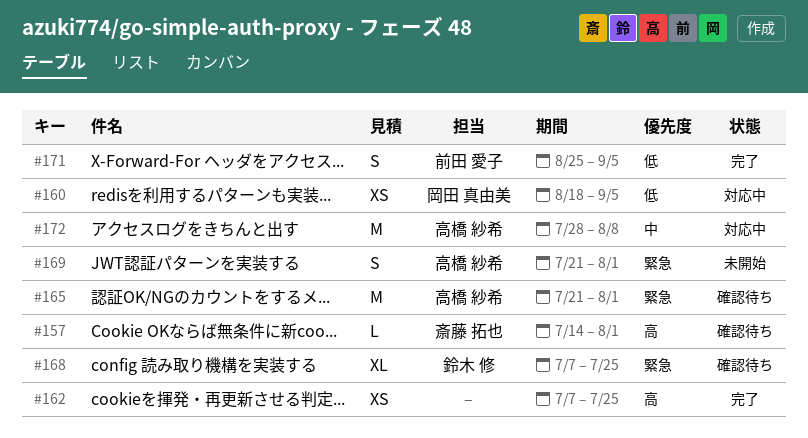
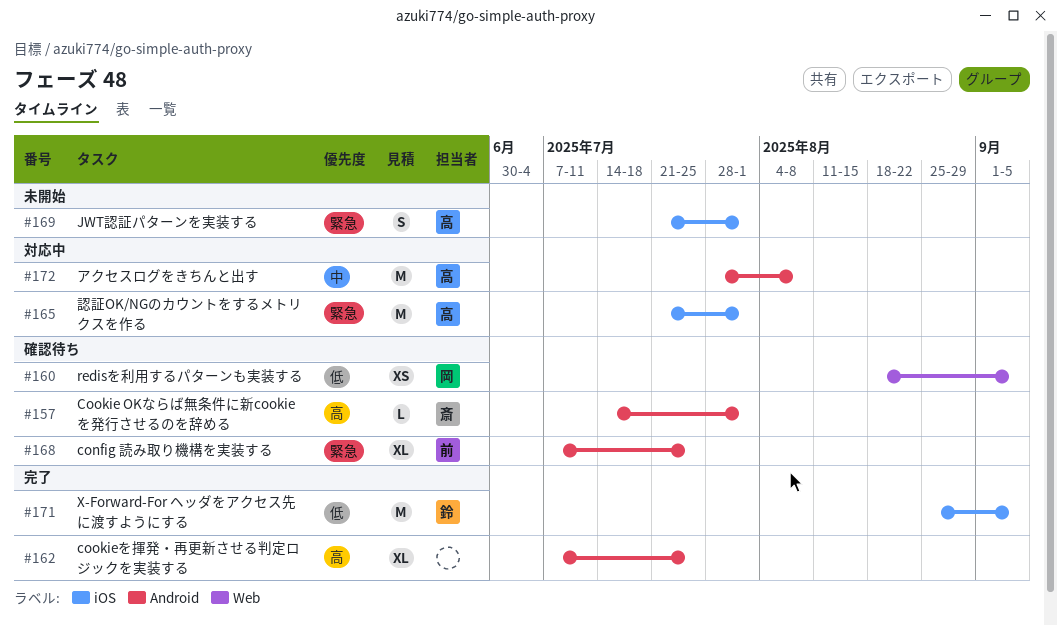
#160, status: 対応中 -> 確認待ち
#162, estimate: XS -> XL
#165, status: 確認待ち -> 対応中
#168, owner: 鈴木 修 -> 前田 愛子
#171, owner: 前田 愛子 -> 鈴木 修
#171, estimate: S -> M

